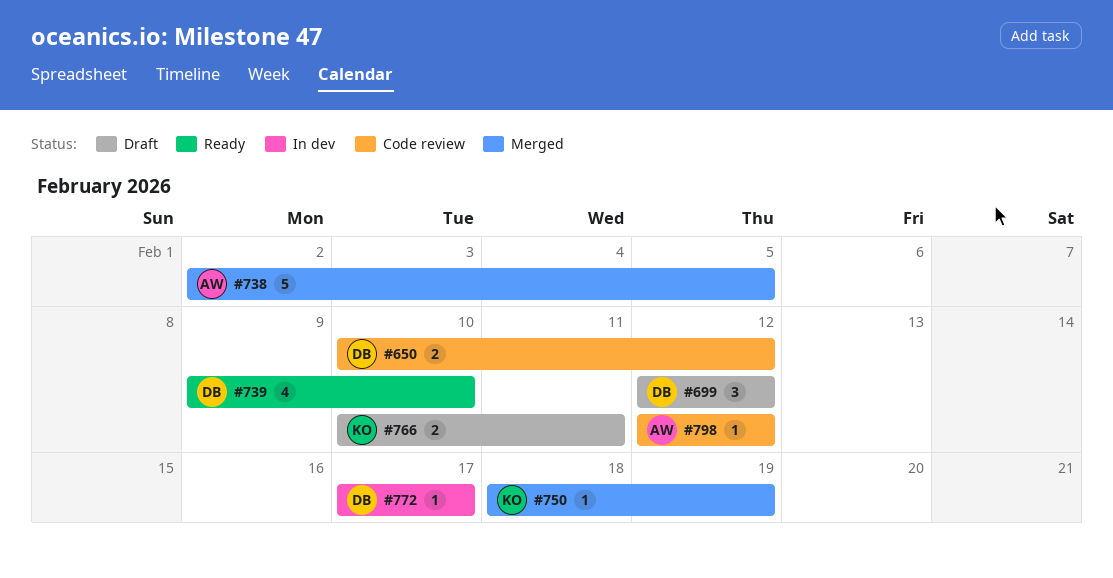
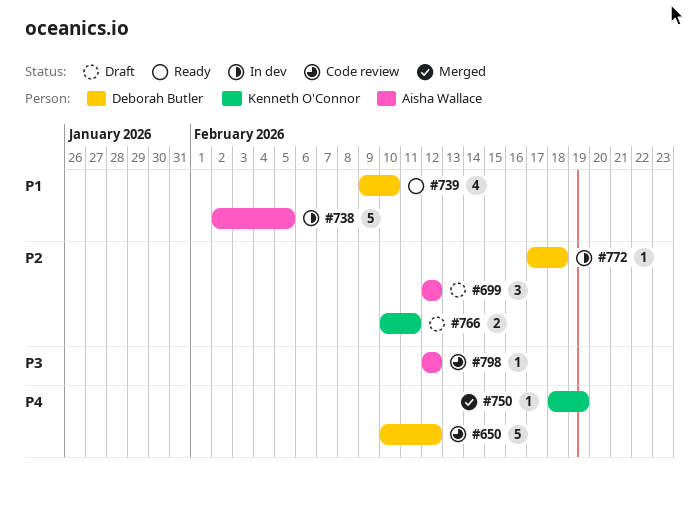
#650, estimate: 2 -> 5
#699, owner: Deborah Butler -> Aisha Wallace
#738, status: Merged -> In dev
#772, due: Feb 17 -> Feb 18

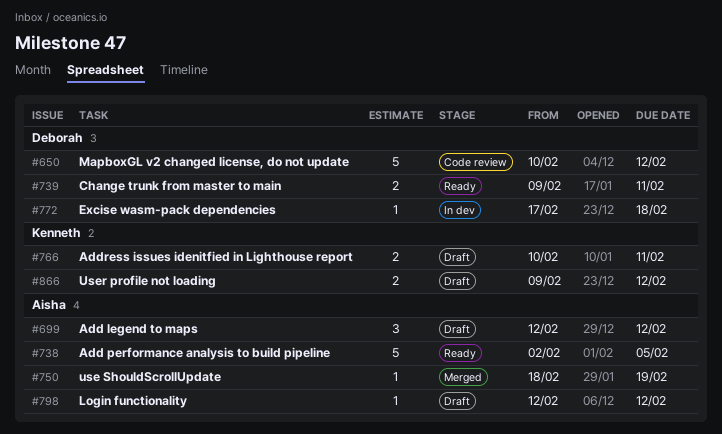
#738, status: In dev -> Ready
#739, estimate: 4 -> 2
#739, due: Feb 10 -> Feb 11
#750, owner: Kenneth O'Connor -> Aisha Wallace
#798, status: Code review -> Draft
#866: none -> present

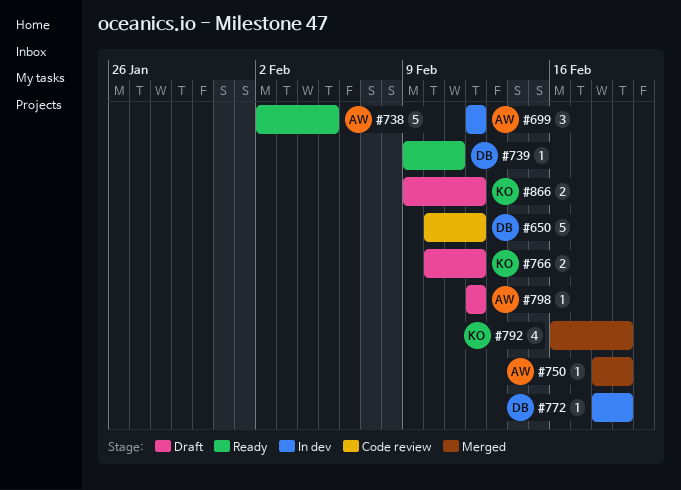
#699, status: Draft -> In dev
#739, estimate: 2 -> 1
#766, due: Feb 11 -> Feb 12
#772, start: Feb 17 -> Feb 18
#772, due: Feb 18 -> Feb 19
#792: none -> present

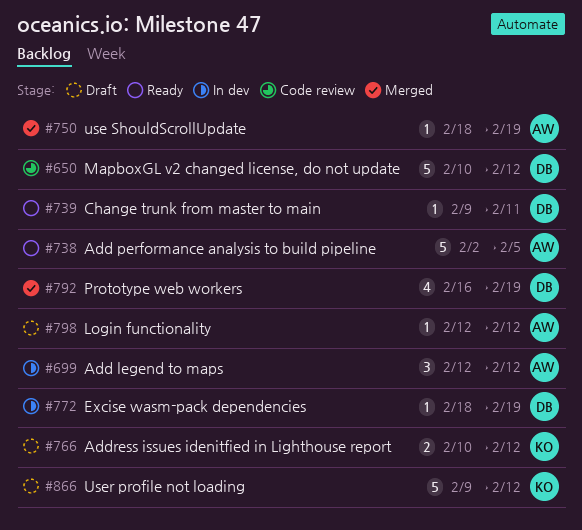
#792, owner: KO -> DB
#866, estimate: 2 -> 5

